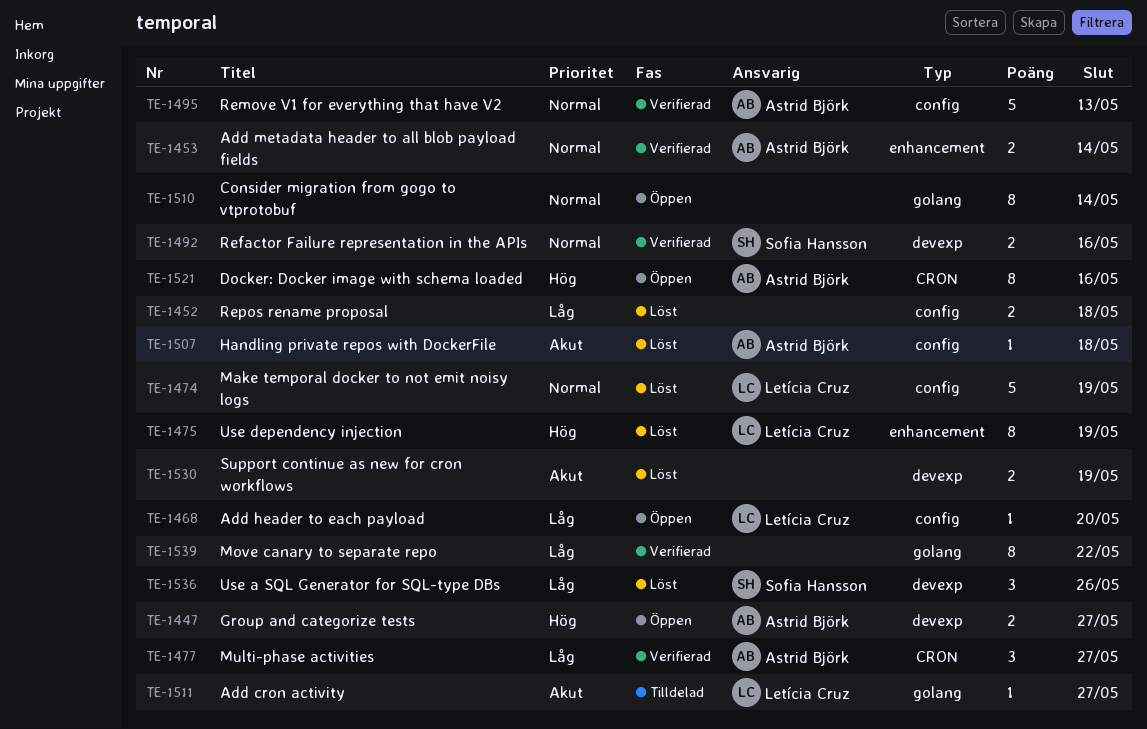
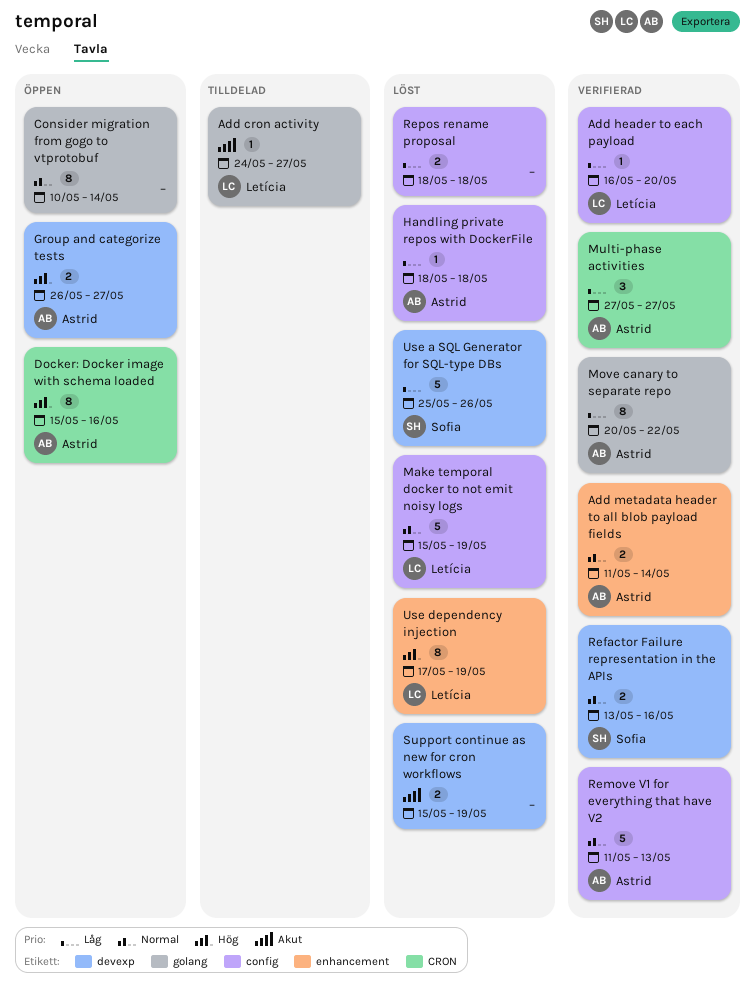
Add header to each payload, status: Öppen -> Verifierad
Handling private repos with DockerFile, priority: Akut -> Låg
Move canary to separate repo, owner: none -> Astrid Björk
Use a SQL Generator for SQL-type DBs, estimate: 3 -> 5

